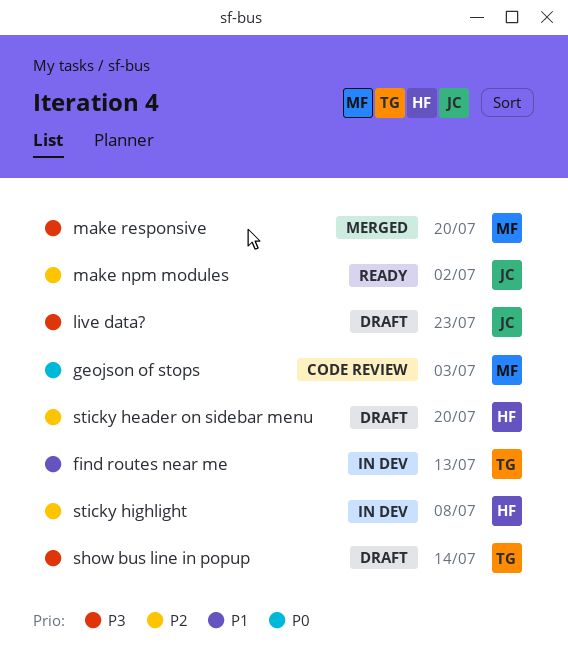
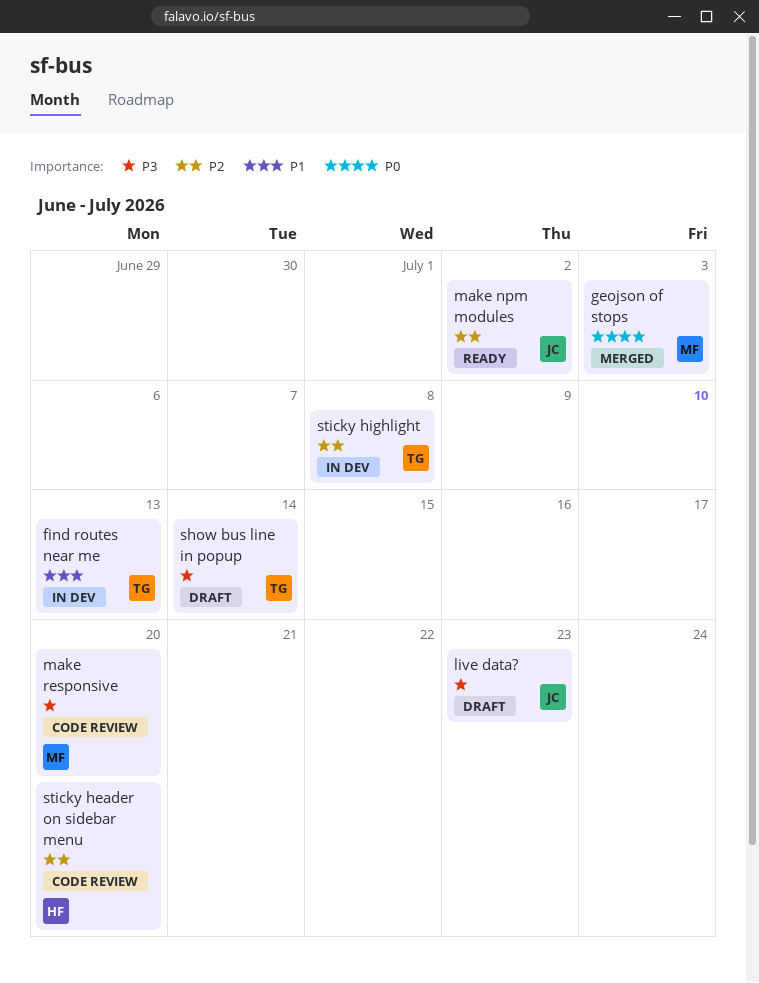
geojson of stops, status: Code review -> Merged
make responsive, status: Merged -> Code review
sticky header on sidebar menu, status: Draft -> Code review
sticky highlight, owner: HF -> TG

